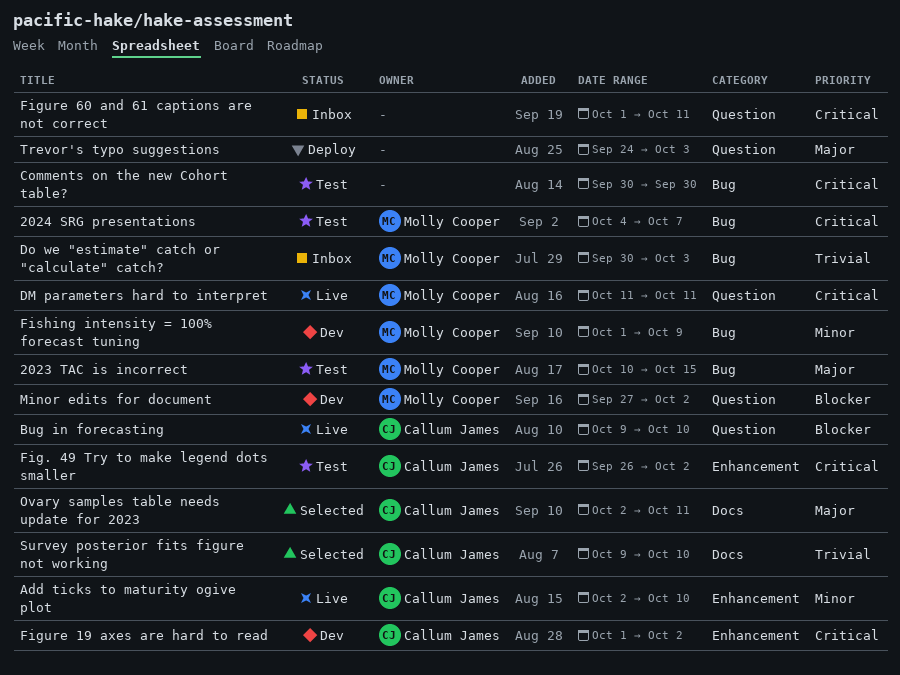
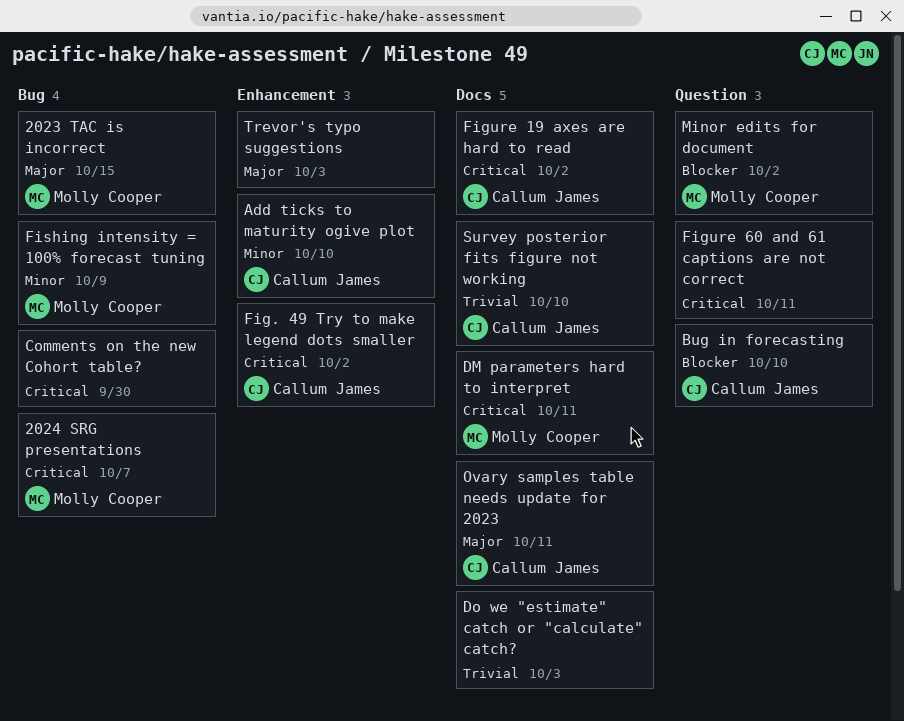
DM parameters hard to interpret, label: Question -> Docs
Do we "estimate" catch or "calculate" catch?, owner: Molly Cooper -> none
Do we "estimate" catch or "calculate" catch?, label: Bug -> Docs
Figure 19 axes are hard to read, label: Enhancement -> Docs
Trevor's typo suggestions, label: Question -> Enhancement

